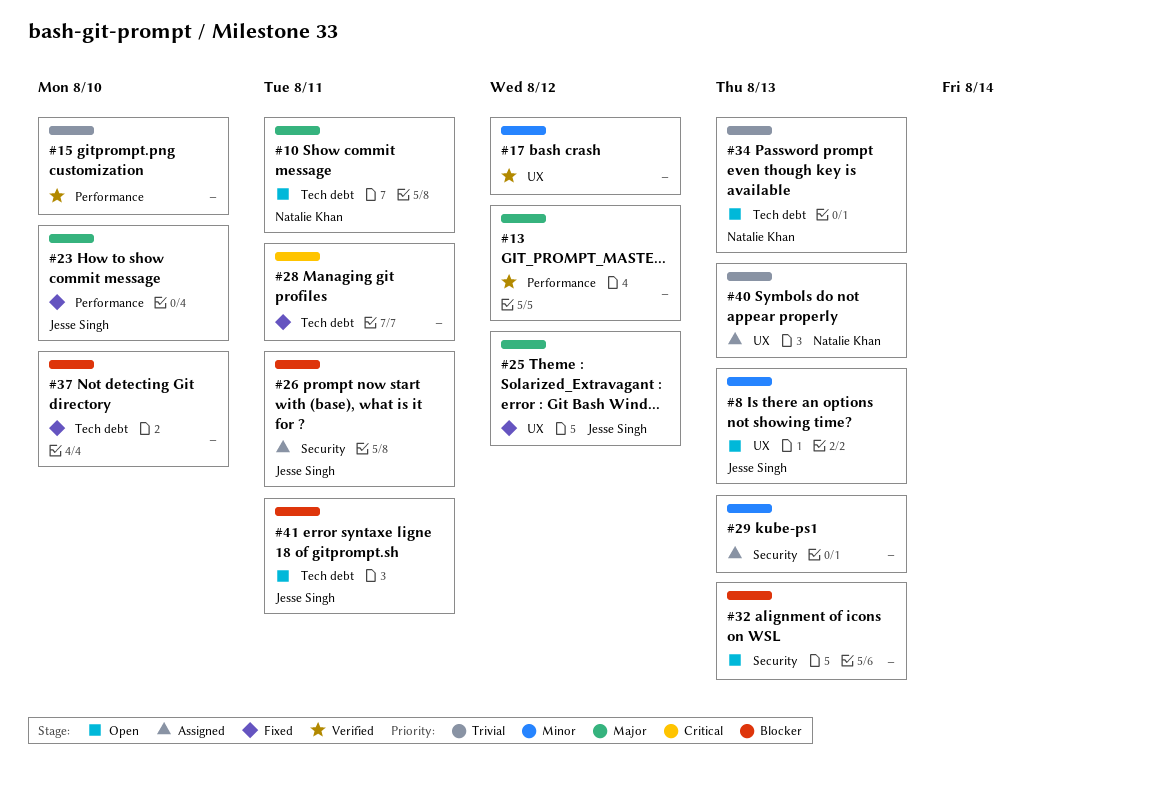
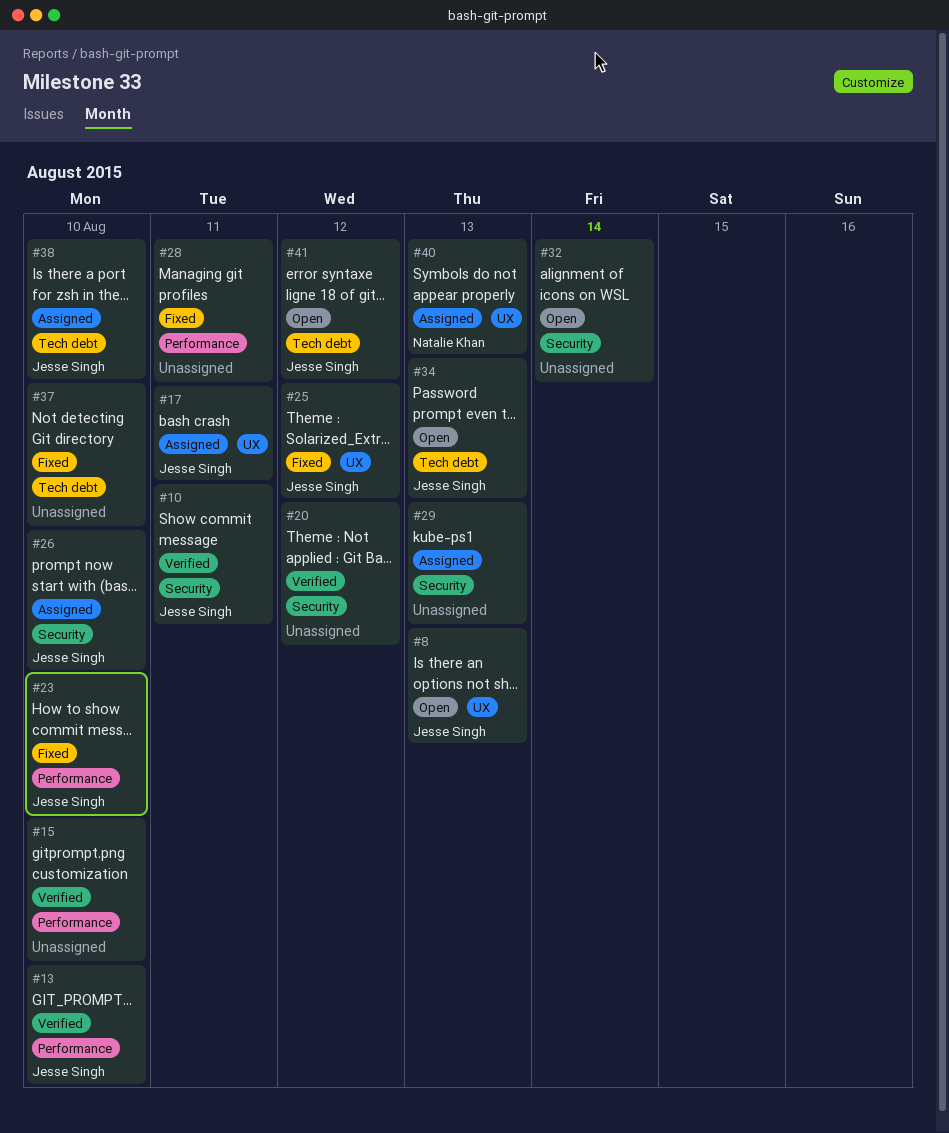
#10, status: Open -> Verified
#10, owner: Natalie Khan -> Jesse Singh
#10, label: Tech debt -> Security
#13, owner: none -> Jesse Singh
#13, due: Aug 12 -> Aug 10
#17, status: Verified -> Assigned
#17, owner: none -> Jesse Singh
#17, due: Aug 12 -> Aug 11
#20: none -> present
#26, due: Aug 11 -> Aug 10
#28, label: Tech debt -> Performance
#32, due: Aug 13 -> Aug 14
#34, owner: Natalie Khan -> Jesse Singh
#38: none -> present
#41, due: Aug 11 -> Aug 12

